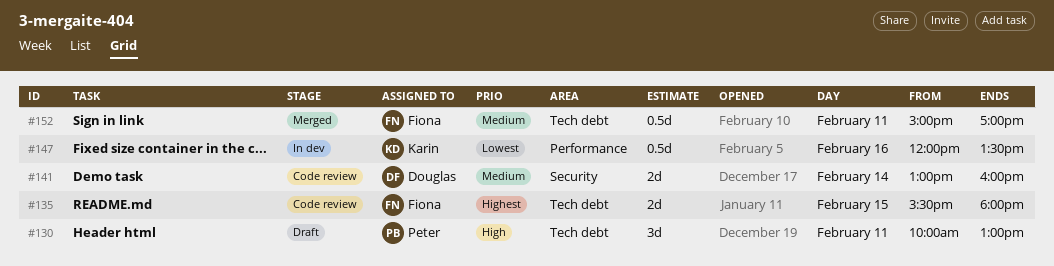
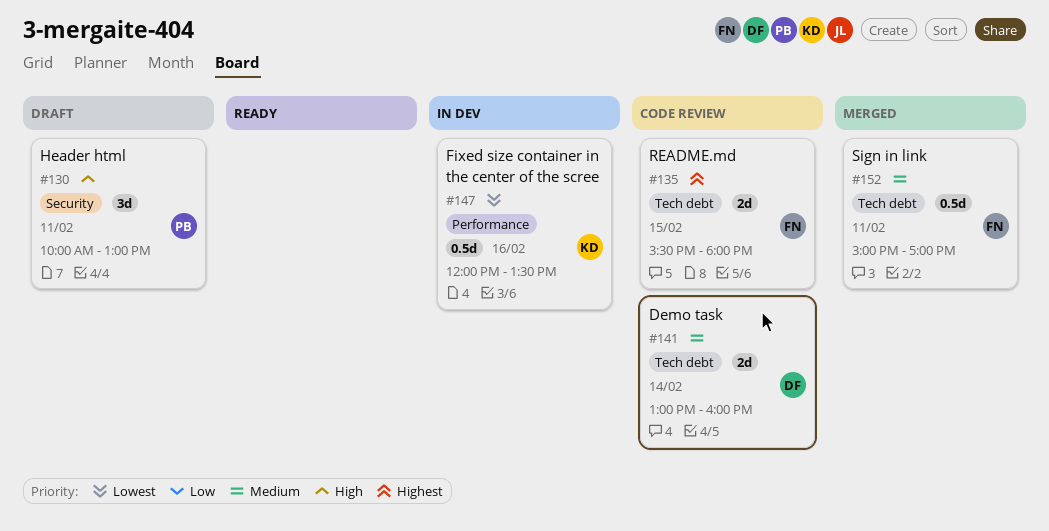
#130, label: Tech debt -> Security
#141, label: Security -> Tech debt

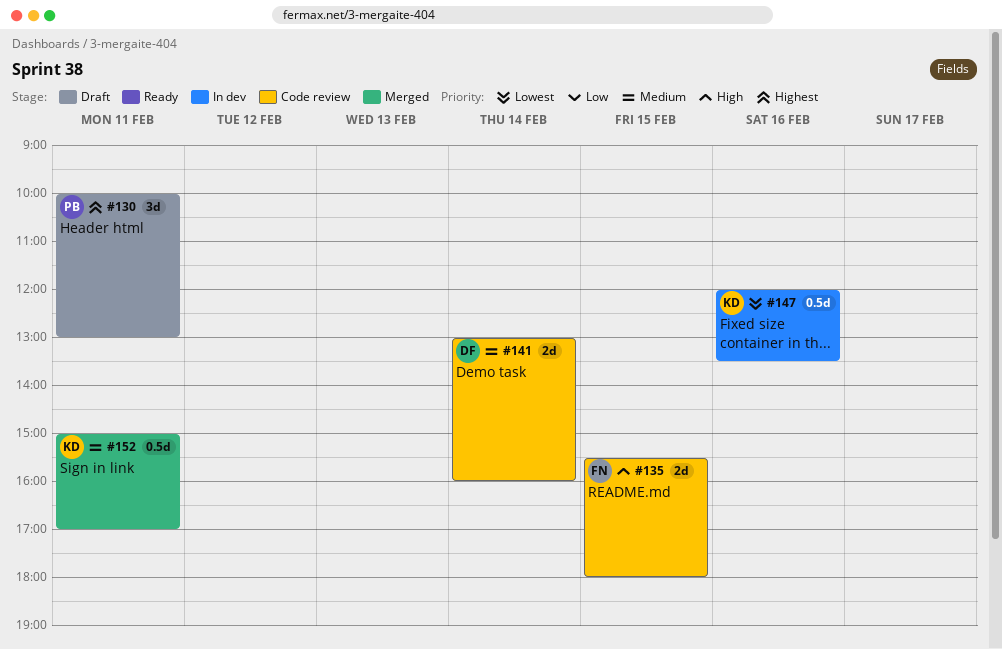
#130, priority: High -> Highest
#135, priority: Highest -> High
#152, owner: FN -> KD

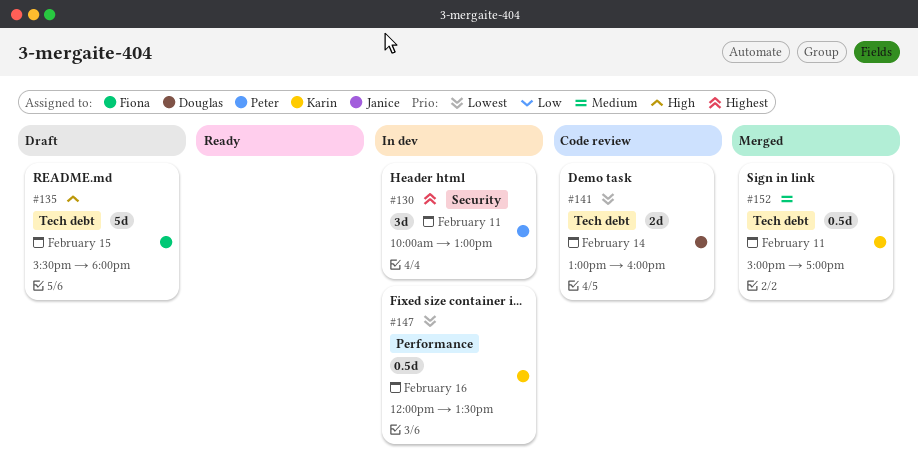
#130, status: Draft -> In dev
#135, status: Code review -> Draft
#135, estimate: 2d -> 5d
#141, priority: Medium -> Lowest

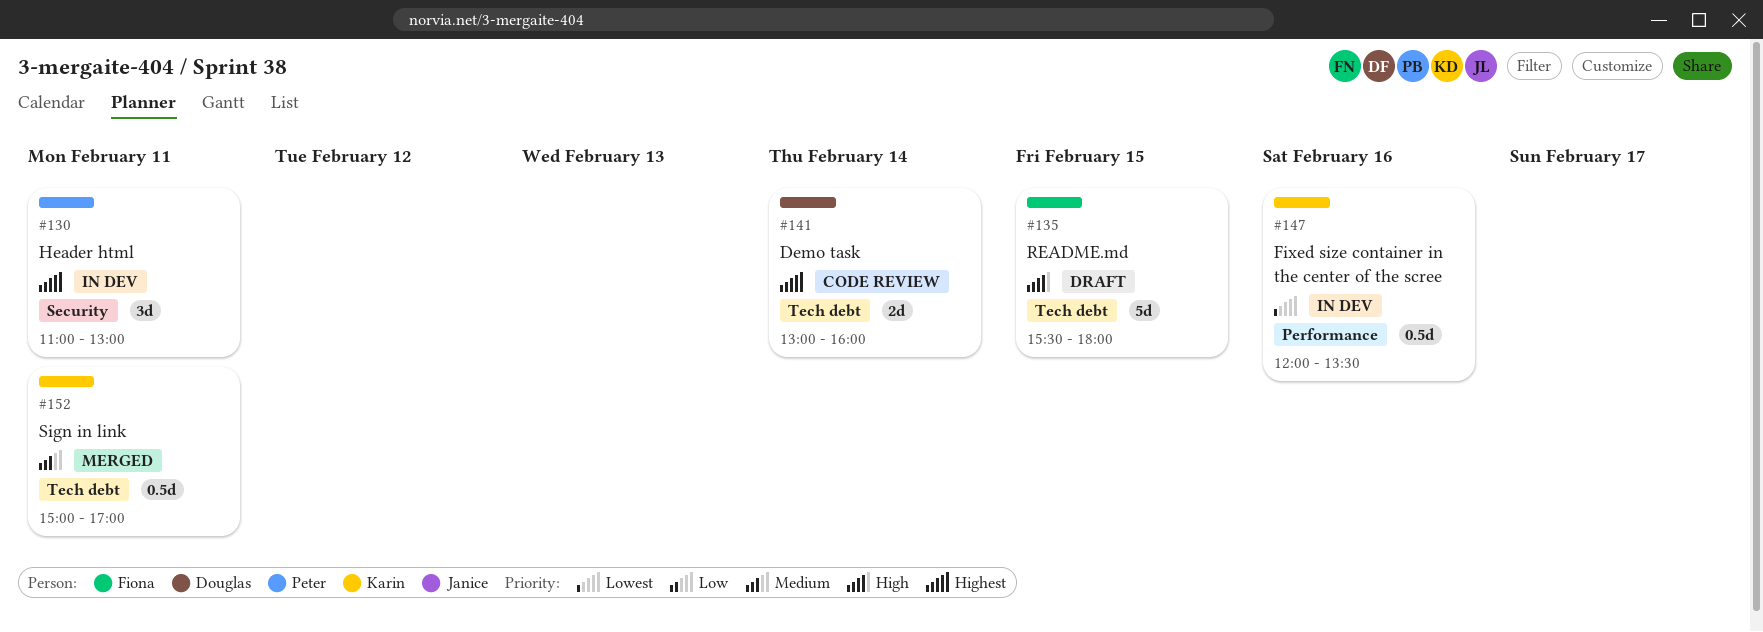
#130, begins: 10:00 -> 11:00
#141, priority: Lowest -> Highest

